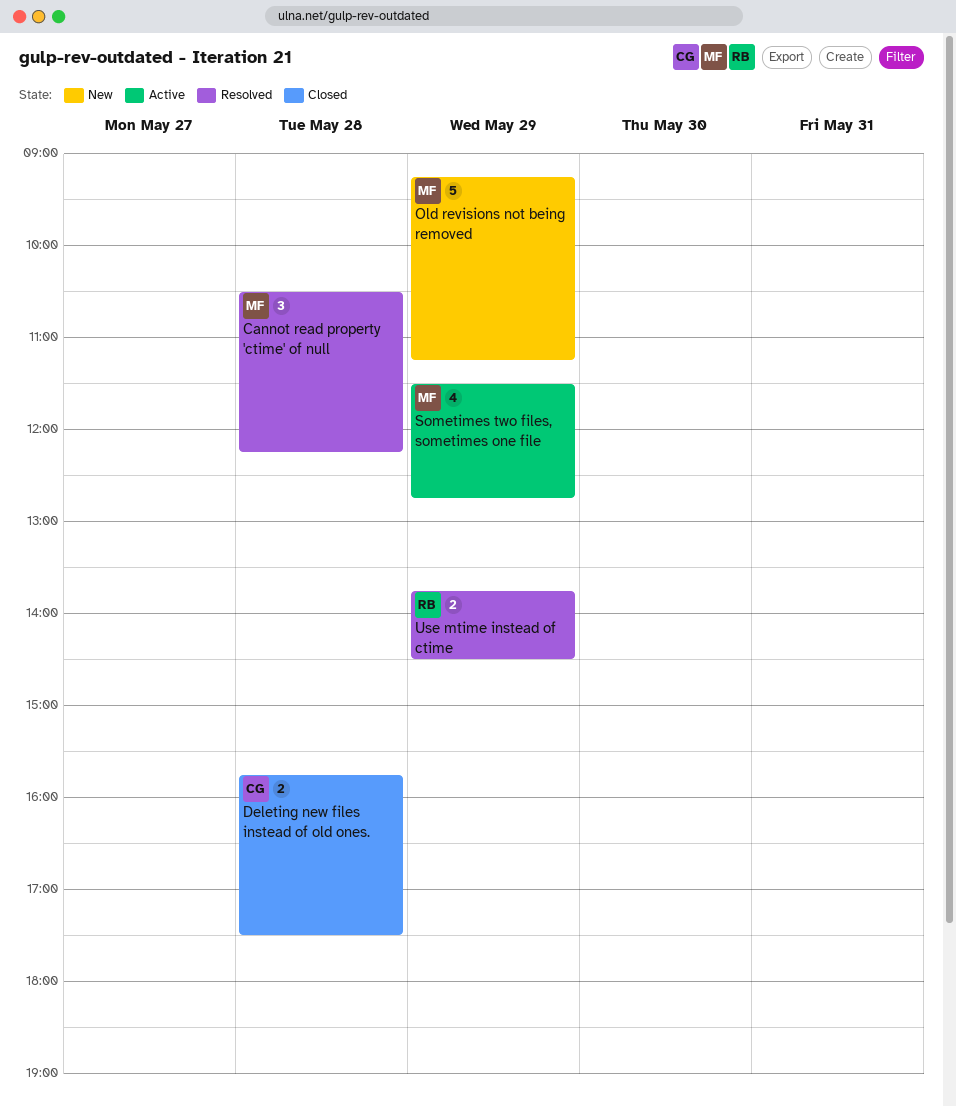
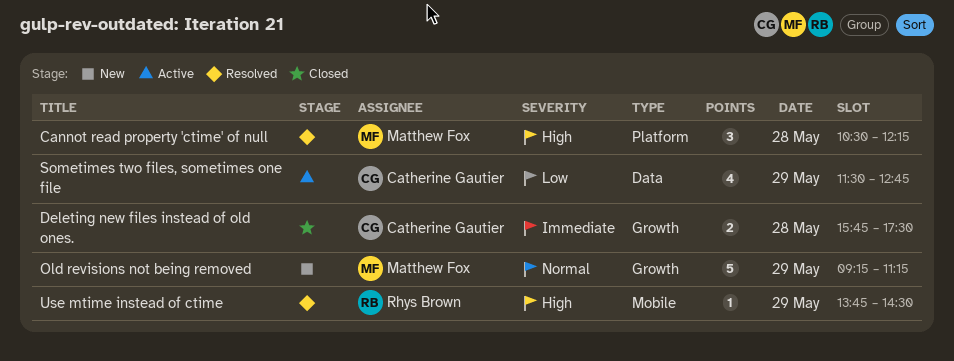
Sometimes two files, sometimes one file, owner: Matthew Fox -> Catherine Gautier
Use mtime instead of ctime, estimate: 2 -> 1

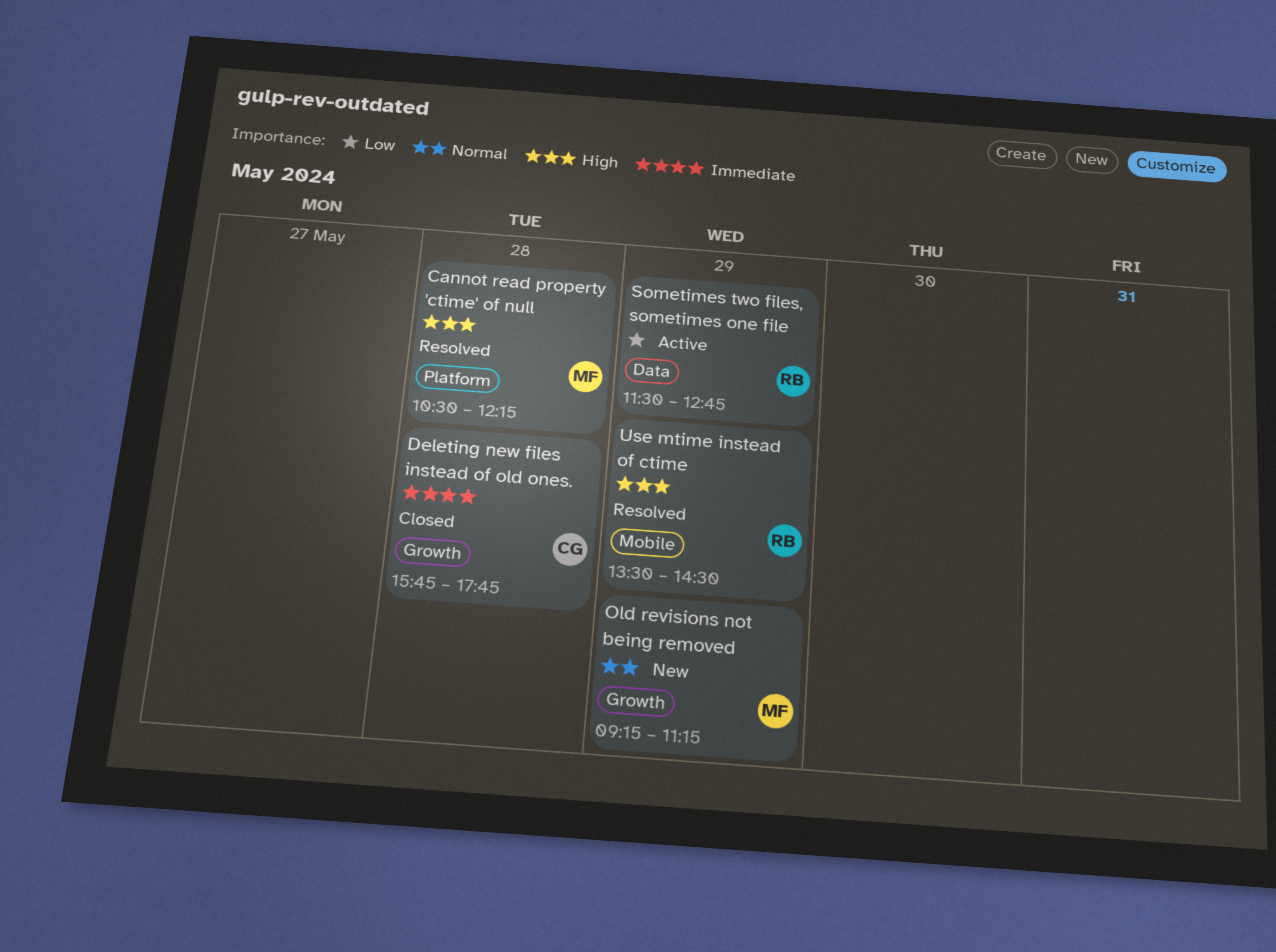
Deleting new files instead of old ones., ends: 17:30 -> 17:45
Sometimes two files, sometimes one file, owner: Catherine Gautier -> Rhys Brown
Use mtime instead of ctime, begins: 13:45 -> 13:30

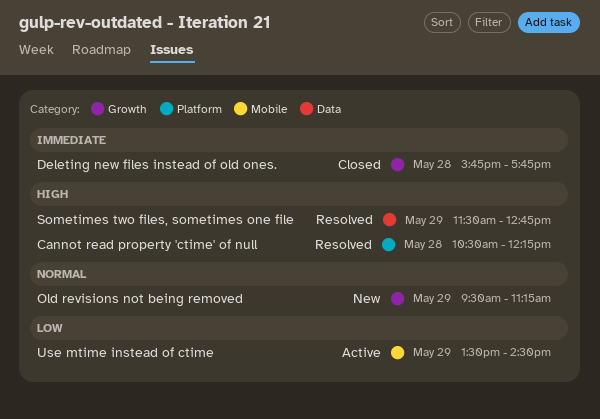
Old revisions not being removed, begins: 09:15 -> 09:30
Sometimes two files, sometimes one file, status: Active -> Resolved
Sometimes two files, sometimes one file, priority: Low -> High
Use mtime instead of ctime, status: Resolved -> Active
Use mtime instead of ctime, priority: High -> Low

